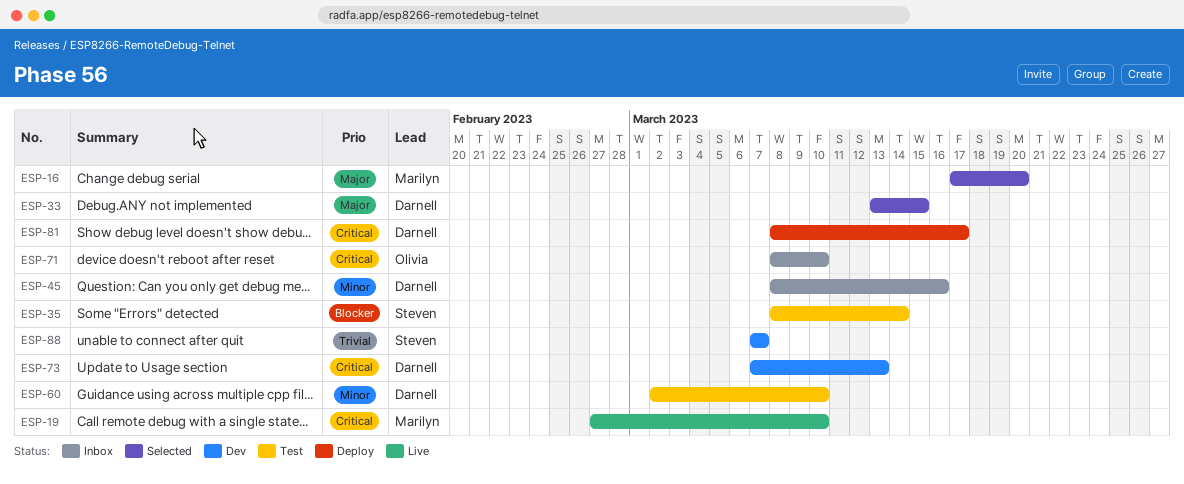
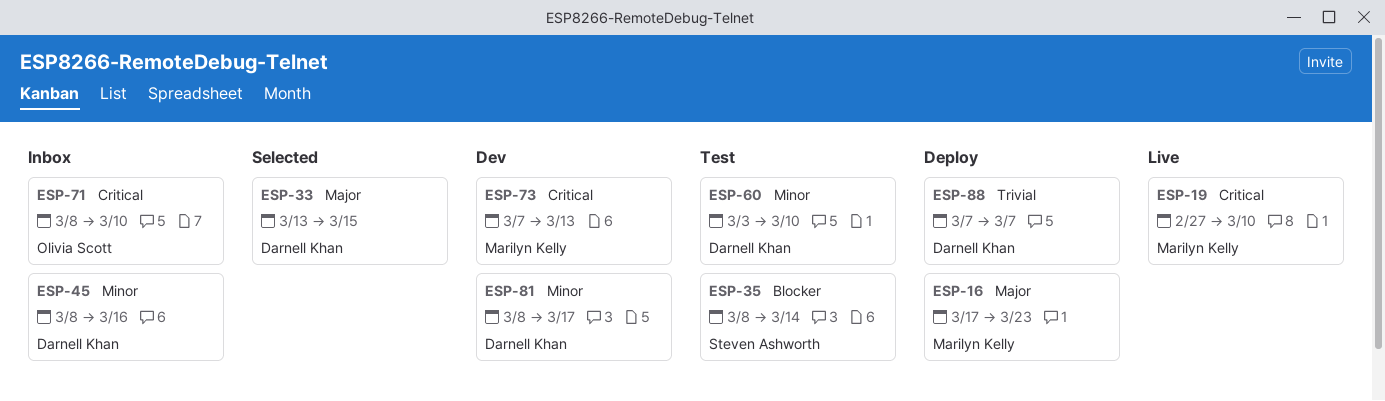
ESP-16, status: Selected -> Deploy
ESP-16, due: Mar 20 -> Mar 23
ESP-60, start: Mar 2 -> Mar 3
ESP-73, owner: Darnell Khan -> Marilyn Kelly
ESP-81, status: Deploy -> Dev
ESP-81, priority: Critical -> Minor
ESP-88, status: Dev -> Deploy
ESP-88, owner: Steven Ashworth -> Darnell Khan

